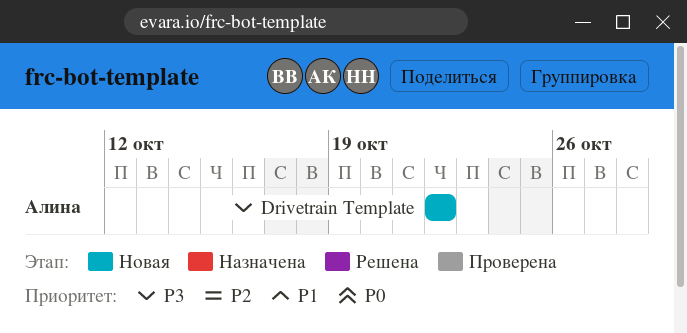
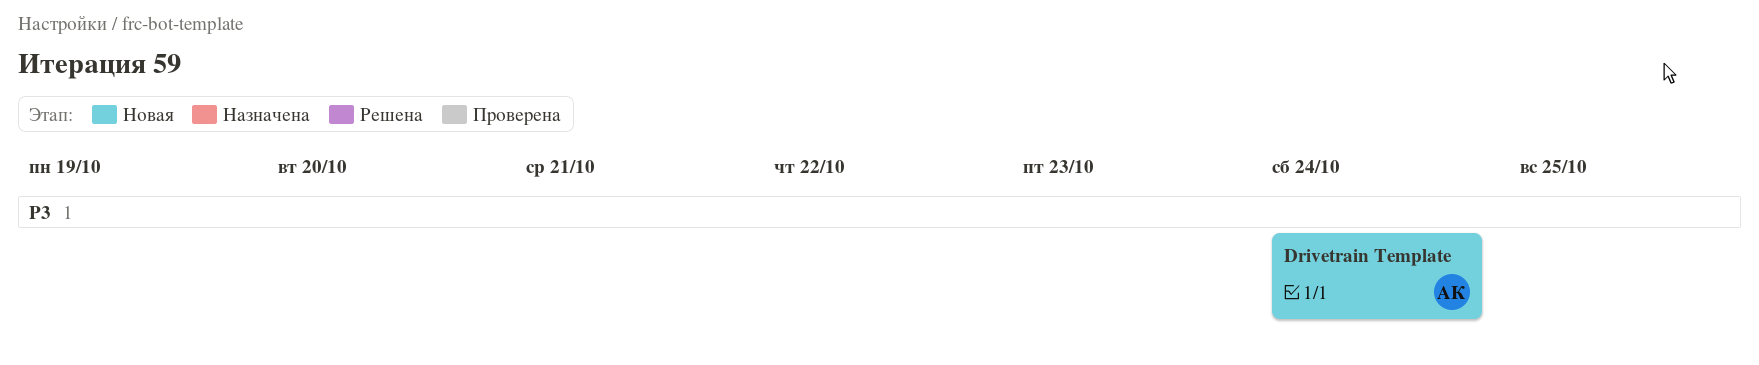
Drivetrain Template, due: Oct 22 -> Oct 24

